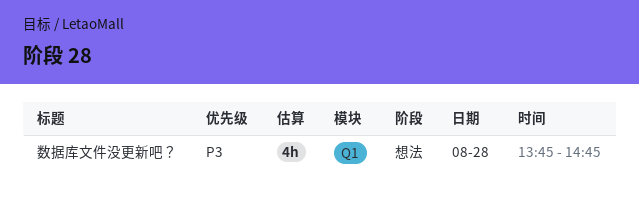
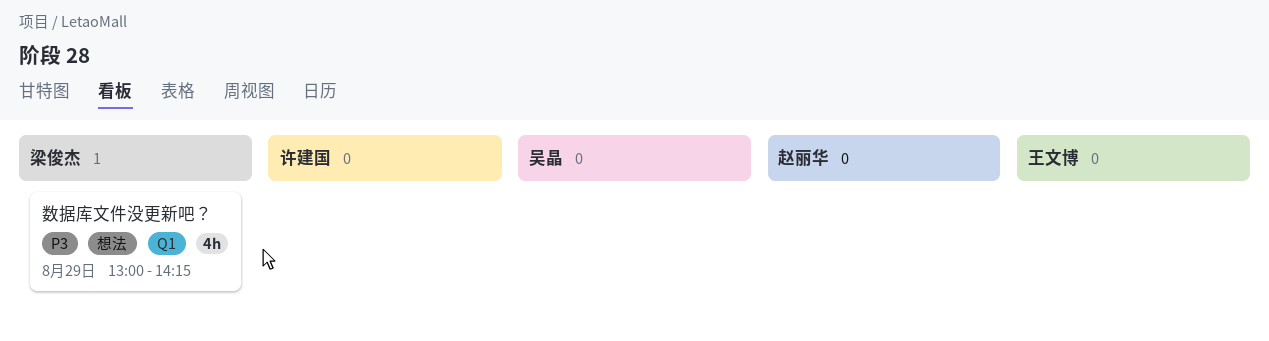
数据库文件没更新吧？, day: Aug 28 -> Aug 29
数据库文件没更新吧？, begins: 13:45 -> 13:00
数据库文件没更新吧？, ends: 14:45 -> 14:15

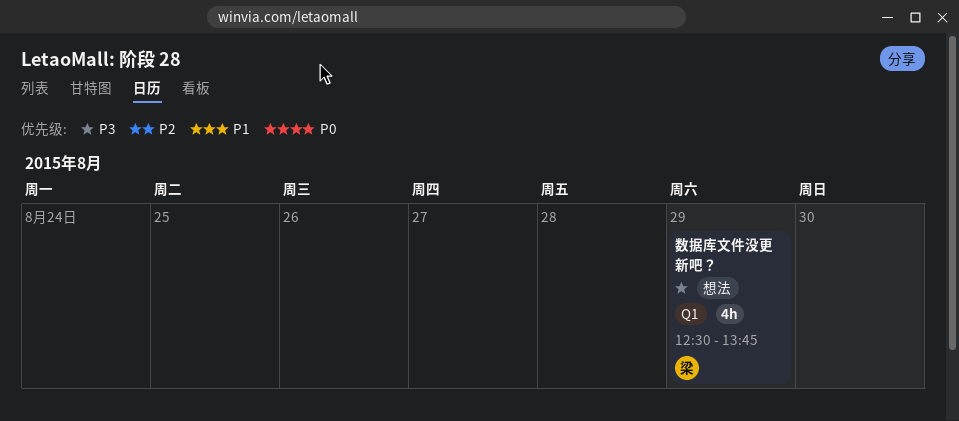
数据库文件没更新吧？, begins: 13:00 -> 12:30
数据库文件没更新吧？, ends: 14:15 -> 13:45

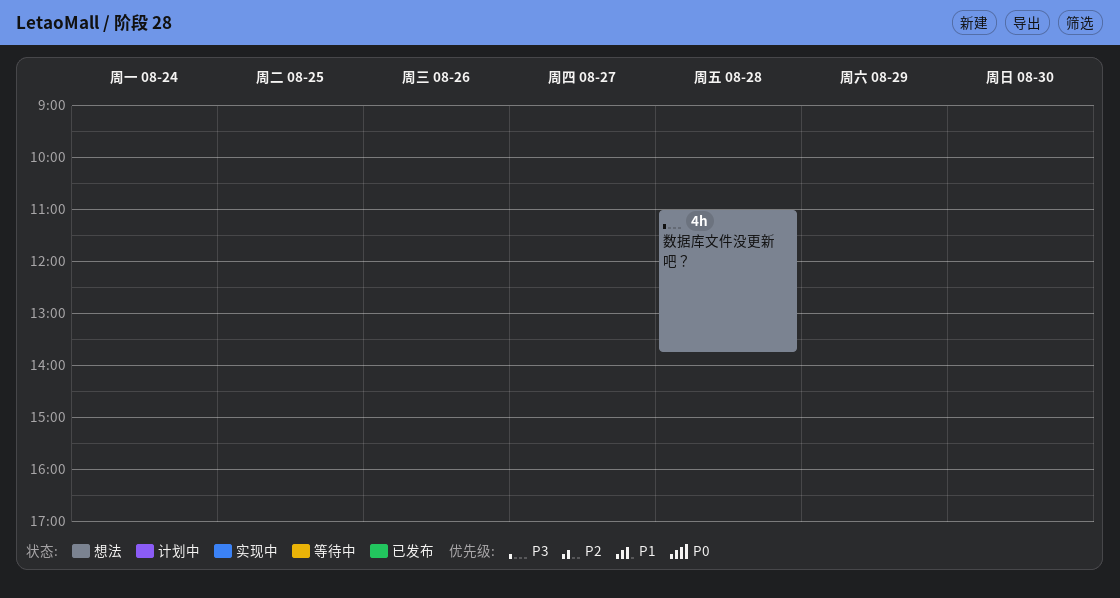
数据库文件没更新吧？, day: Aug 29 -> Aug 28
数据库文件没更新吧？, begins: 12:30 -> 11:00

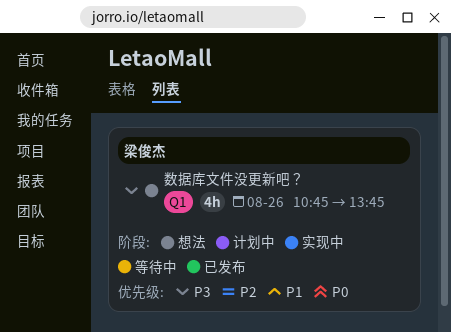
数据库文件没更新吧？, day: Aug 28 -> Aug 26
数据库文件没更新吧？, begins: 11:00 -> 10:45

